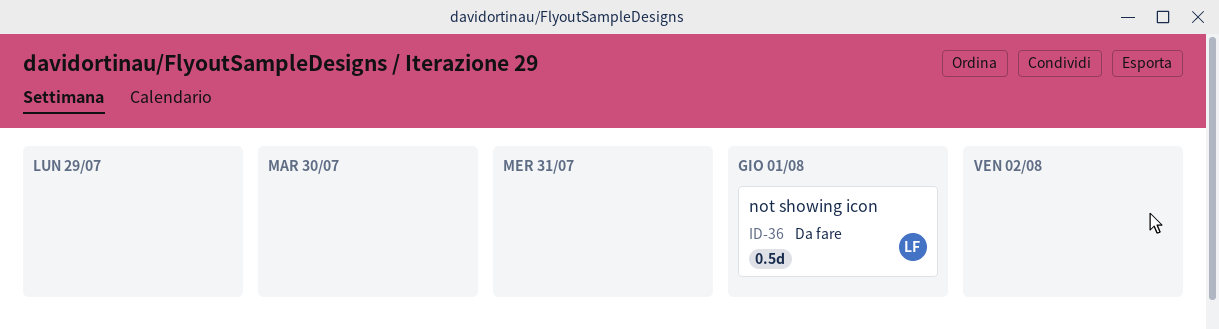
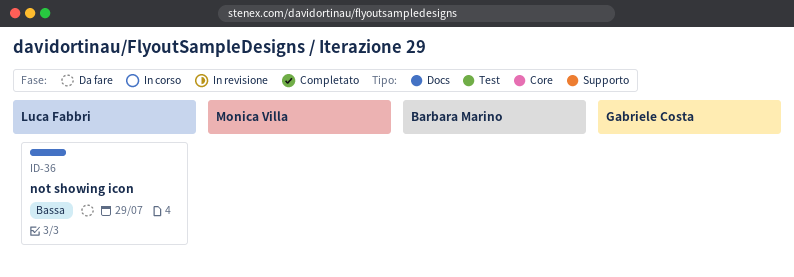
ID-36, due: Aug 1 -> Jul 29

